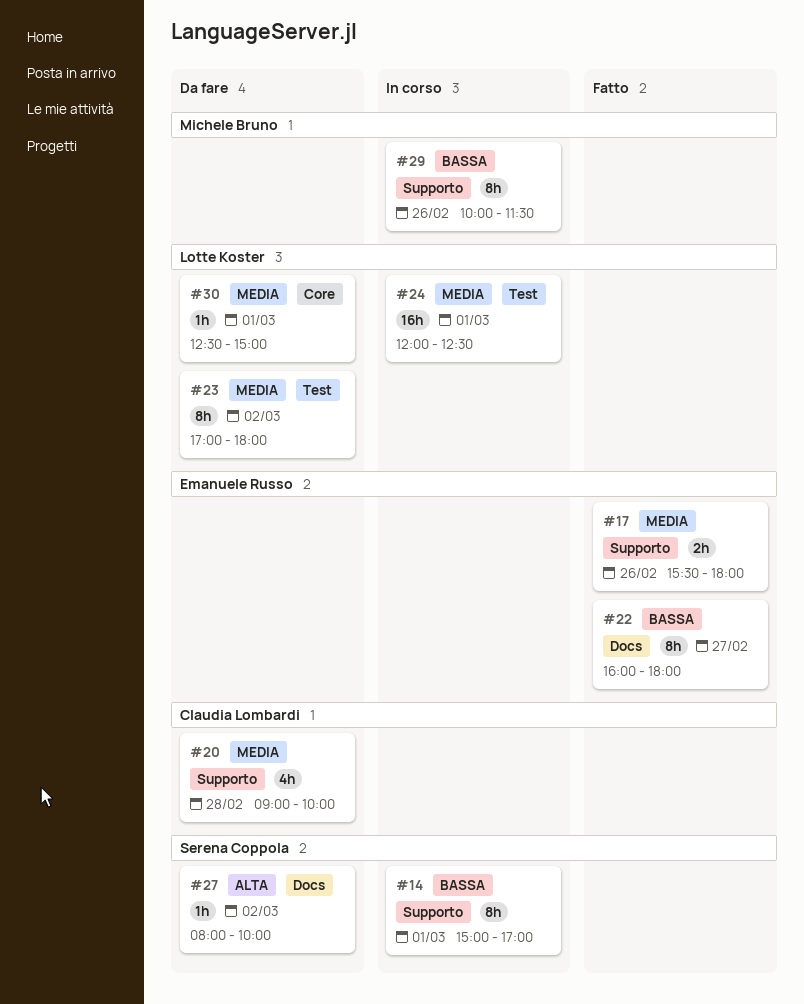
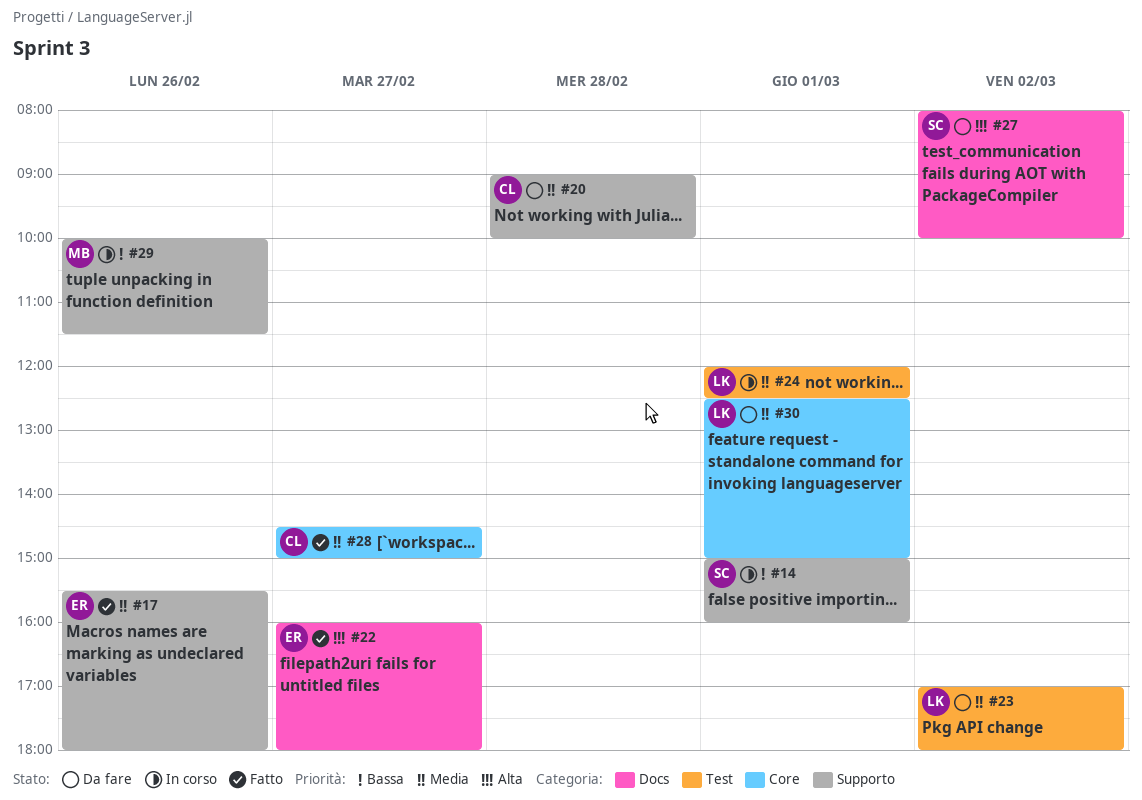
#14, ends: 17:00 -> 16:00
#22, priority: Bassa -> Alta
#28: none -> present

